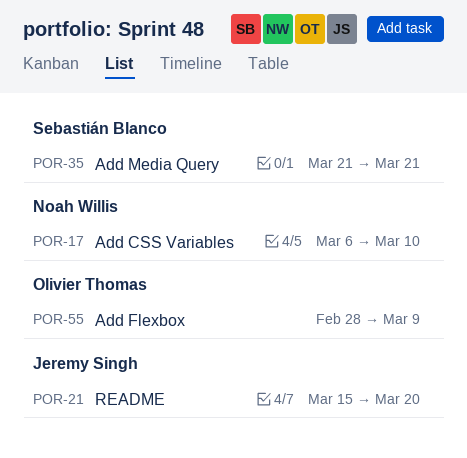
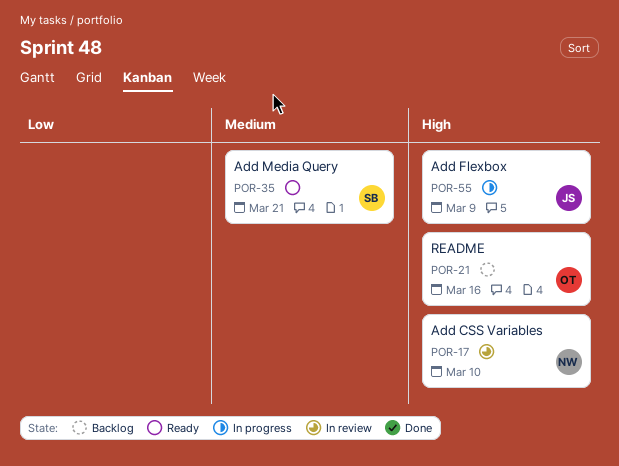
POR-21, owner: Jeremy Singh -> Olivier Thomas
POR-21, due: Mar 20 -> Mar 16
POR-55, owner: Olivier Thomas -> Jeremy Singh

